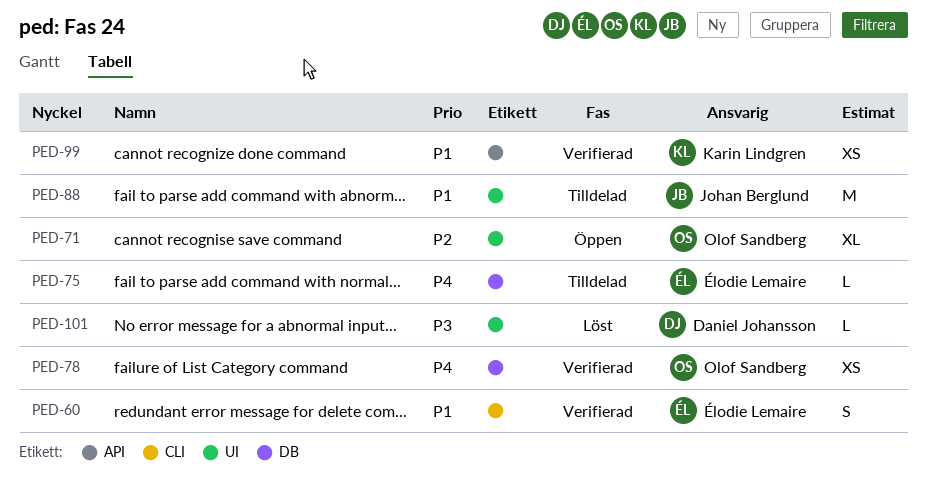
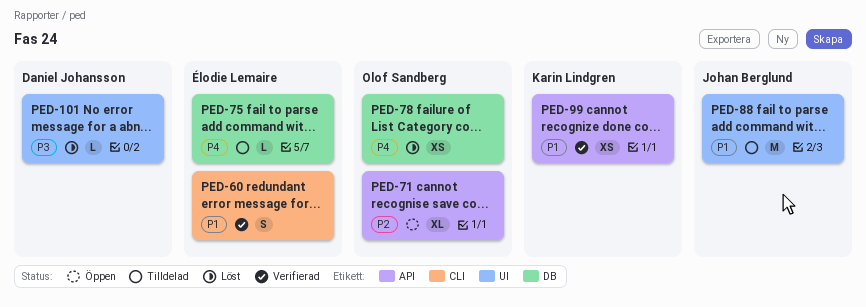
PED-71, label: UI -> API
PED-78, status: Verifierad -> Löst

